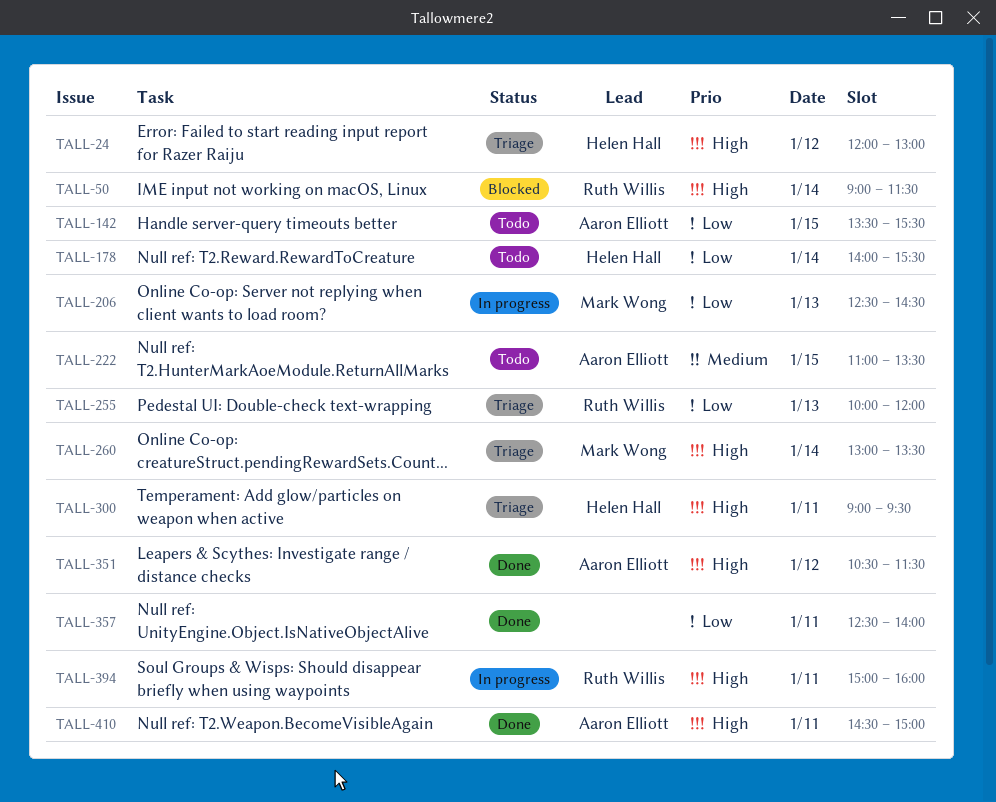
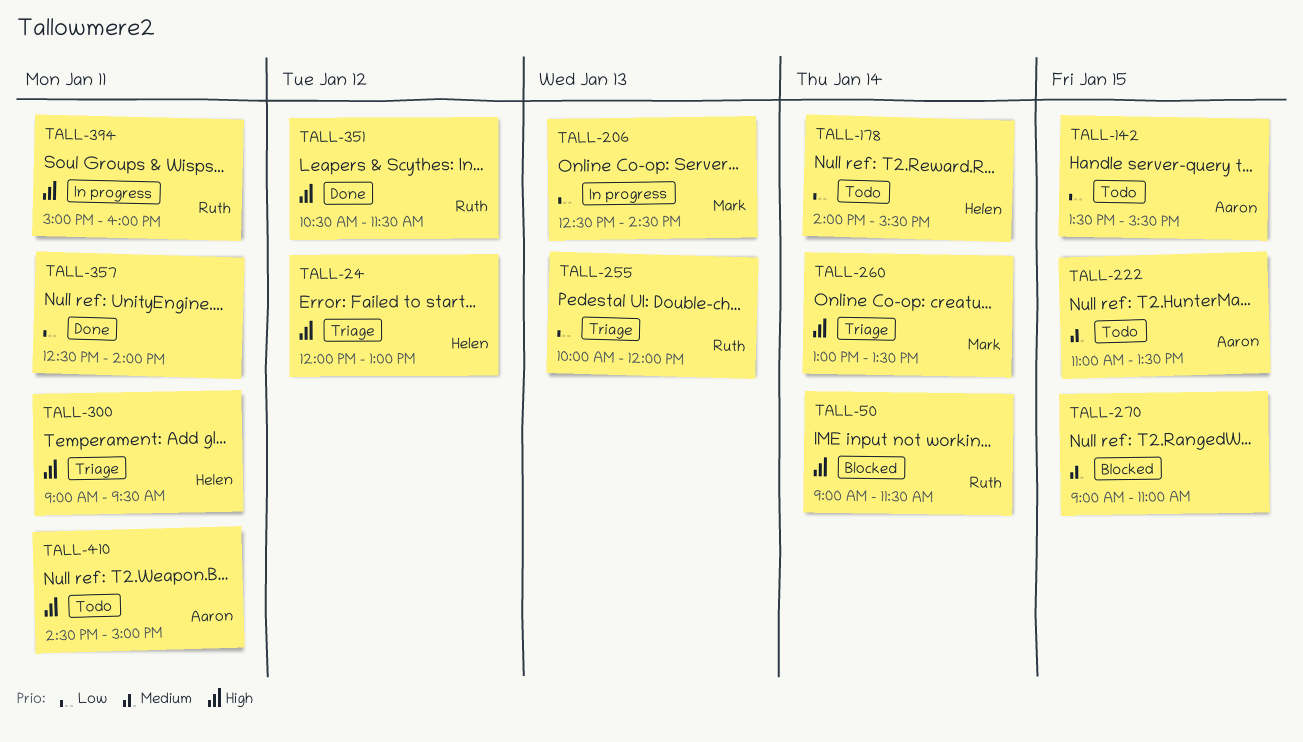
TALL-270: none -> present
TALL-351, owner: Aaron Elliott -> Ruth Willis
TALL-410, status: Done -> Todo

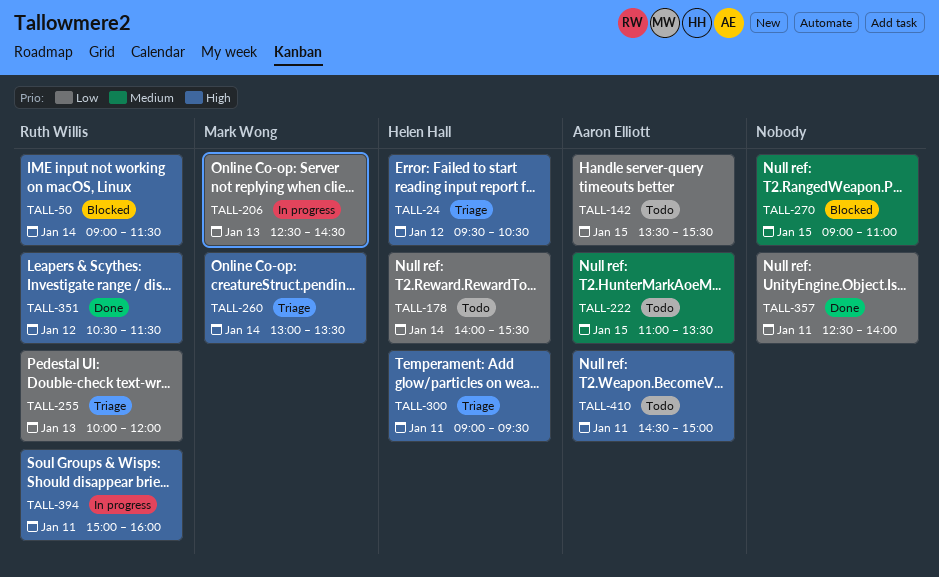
TALL-24, begins: 12:00 -> 09:30
TALL-24, ends: 13:00 -> 10:30

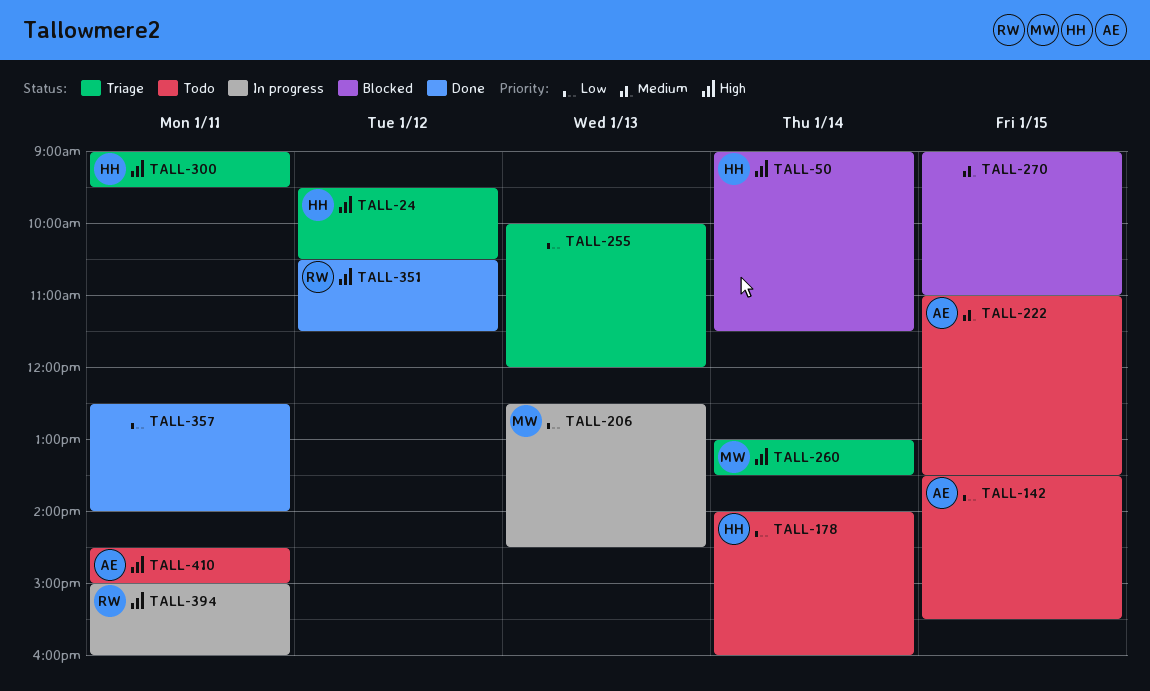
TALL-50, owner: Ruth Willis -> Helen Hall
TALL-178, ends: 15:30 -> 16:00
TALL-255, owner: Ruth Willis -> none

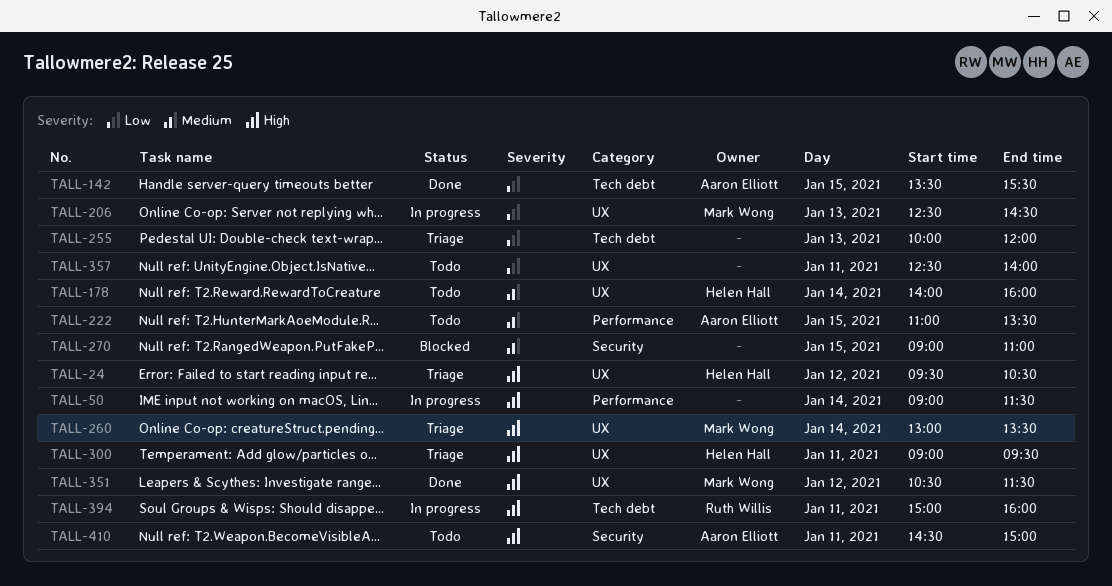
TALL-50, status: Blocked -> In progress
TALL-50, owner: Helen Hall -> none
TALL-142, status: Todo -> Done
TALL-178, priority: Low -> Medium
TALL-351, owner: Ruth Willis -> Mark Wong
TALL-357, status: Done -> Todo

